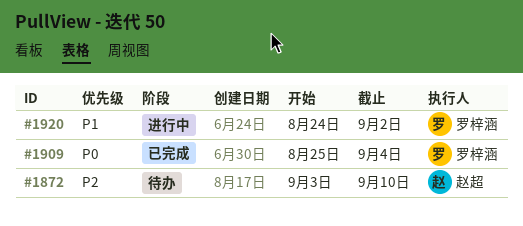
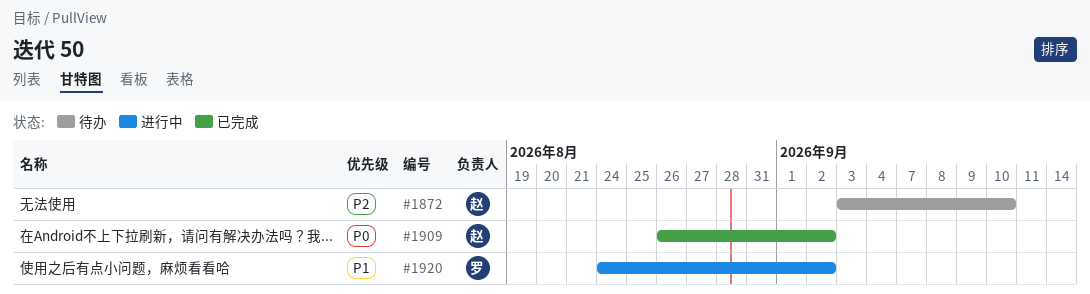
#1909, owner: 罗梓涵 -> 赵超
#1909, start: Aug 25 -> Aug 26
#1909, due: Sep 4 -> Sep 2

